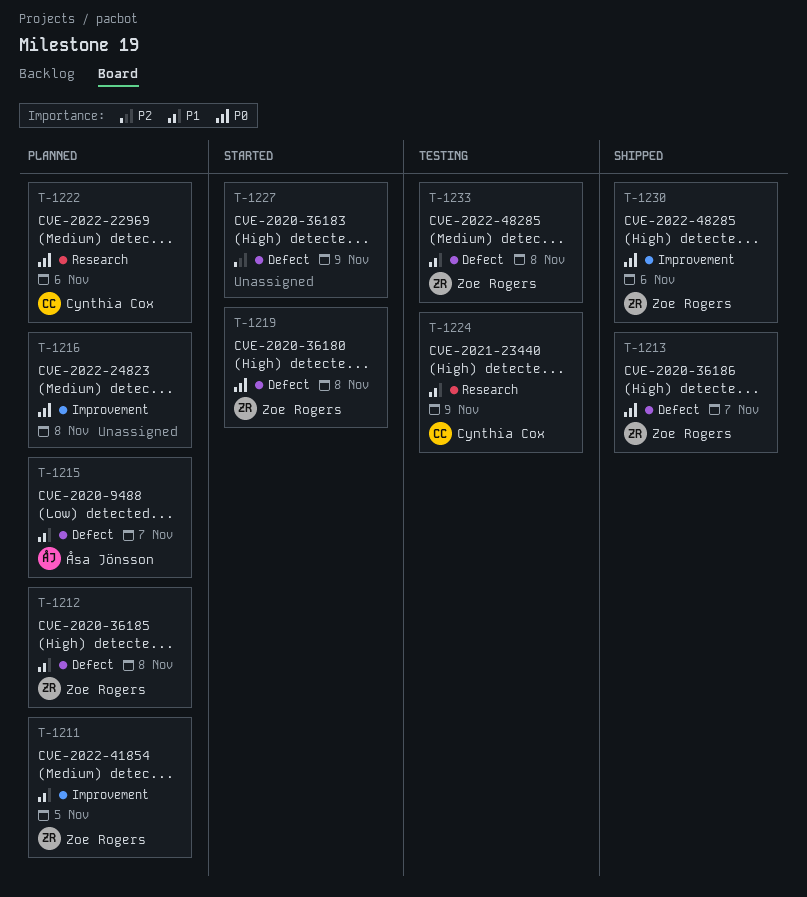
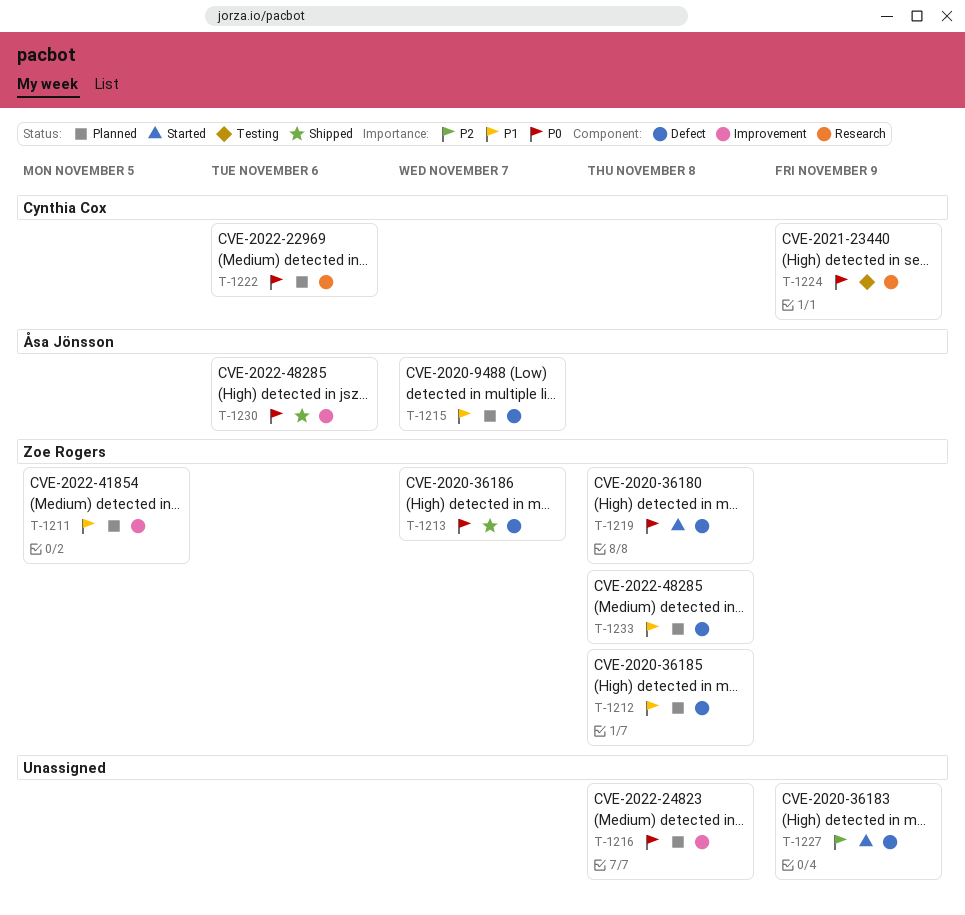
T-1224, priority: P1 -> P0
T-1230, owner: Zoe Rogers -> Åsa Jönsson
T-1233, status: Testing -> Planned

